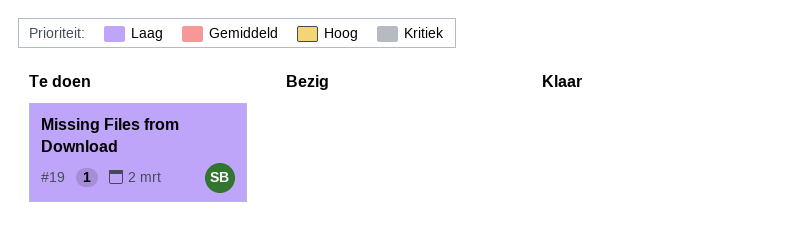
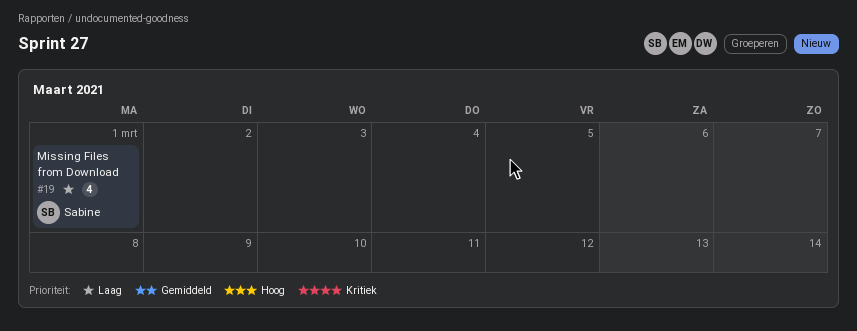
#19, estimate: 1 -> 4
#19, due: Mar 2 -> Mar 1

